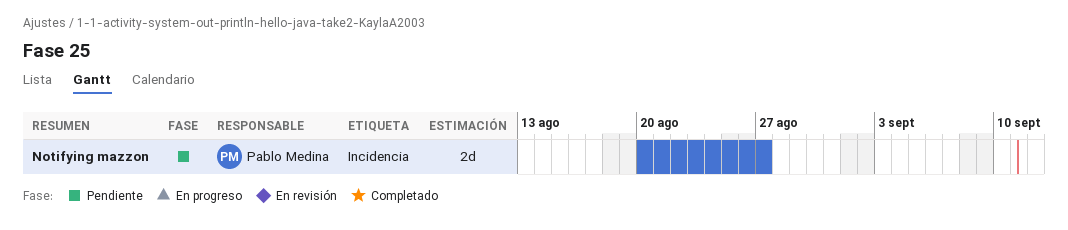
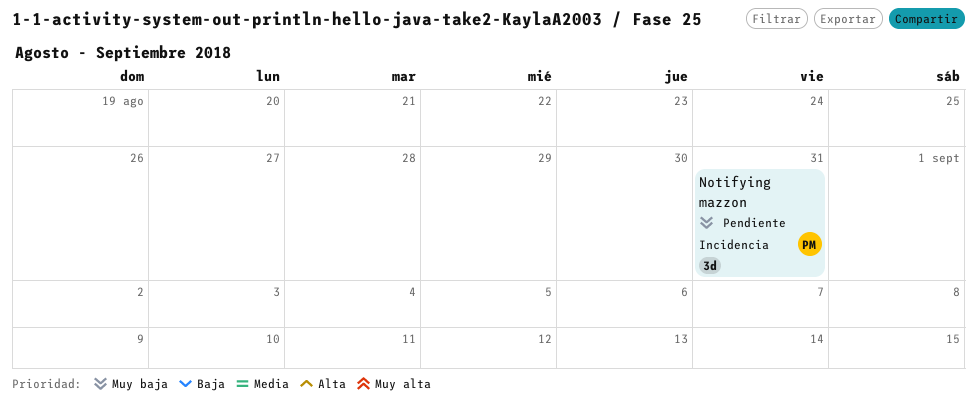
Notifying mazzon, estimate: 2d -> 3d
Notifying mazzon, due: Aug 27 -> Aug 31

